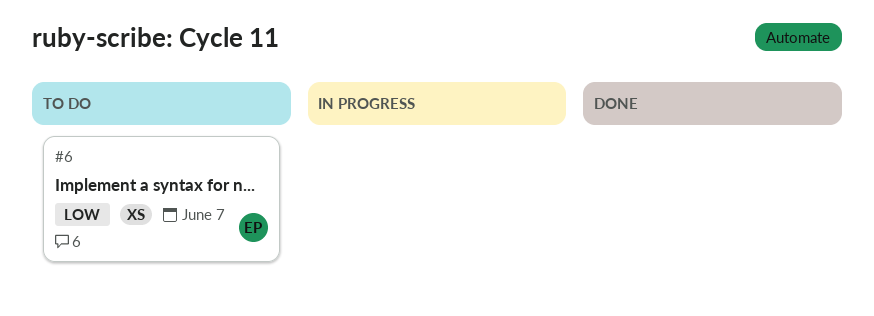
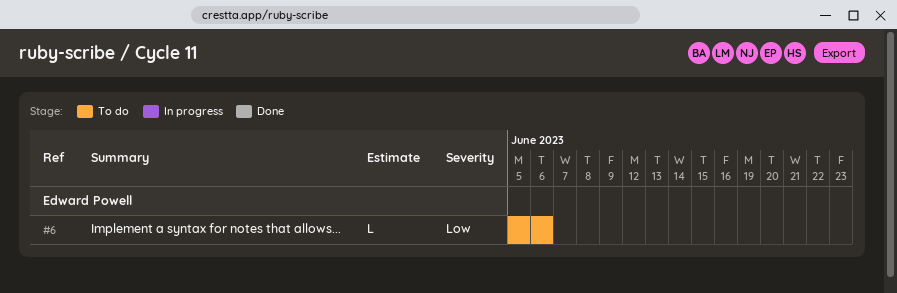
#6, estimate: XS -> L
#6, due: Jun 7 -> Jun 6

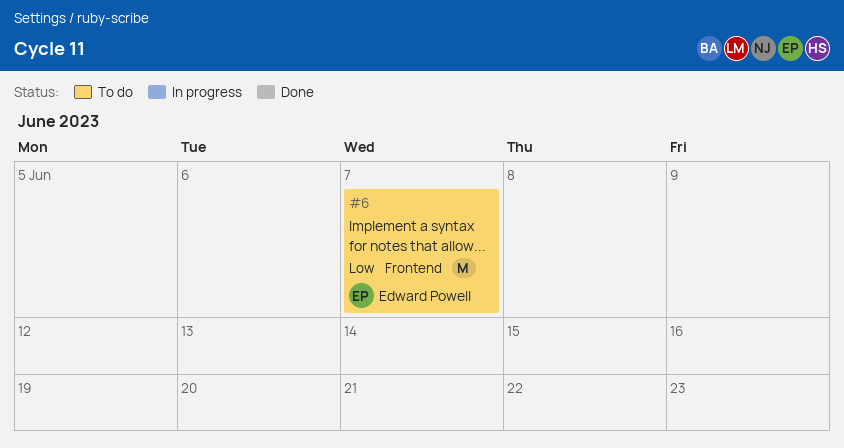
#6, estimate: L -> M
#6, due: Jun 6 -> Jun 7

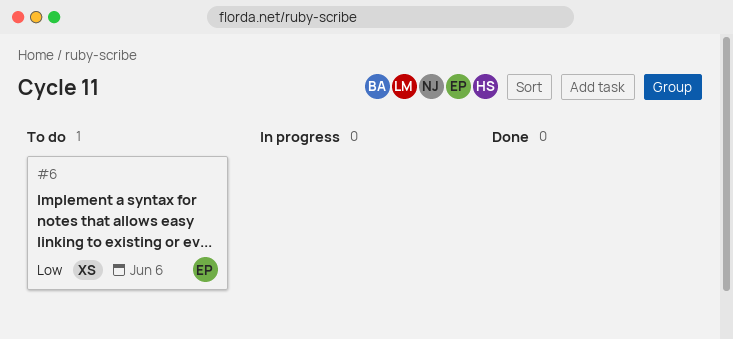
#6, estimate: M -> XS
#6, due: Jun 7 -> Jun 6

